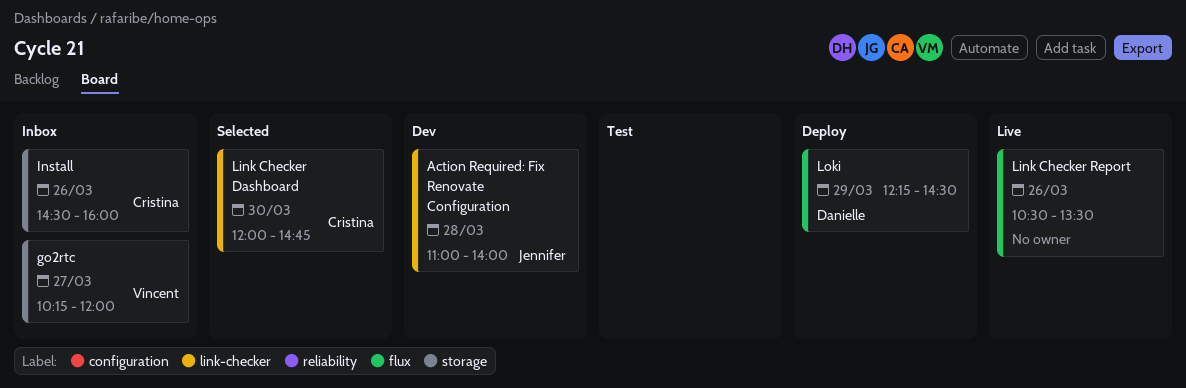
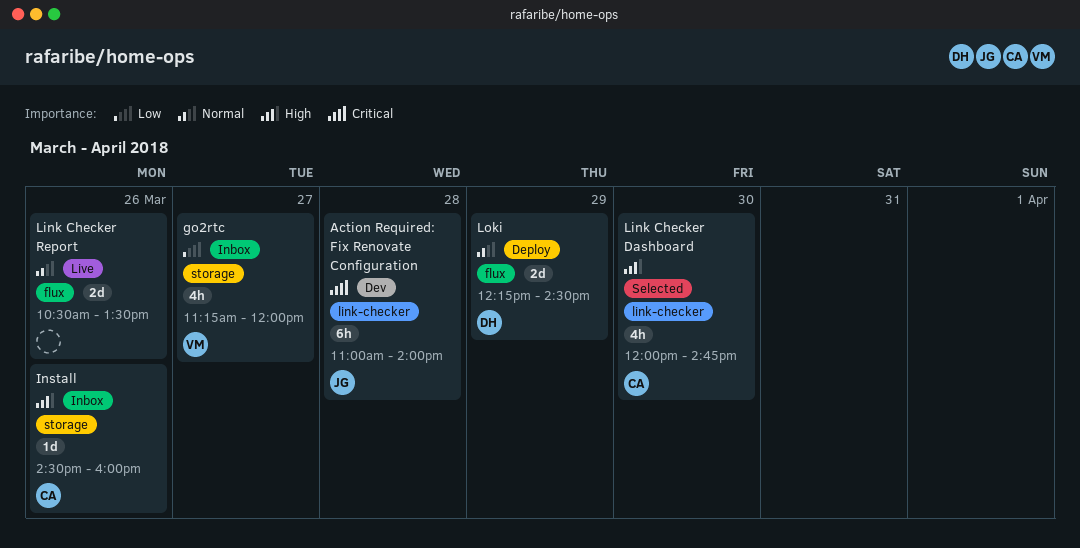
go2rtc, begins: 10:15 -> 11:15

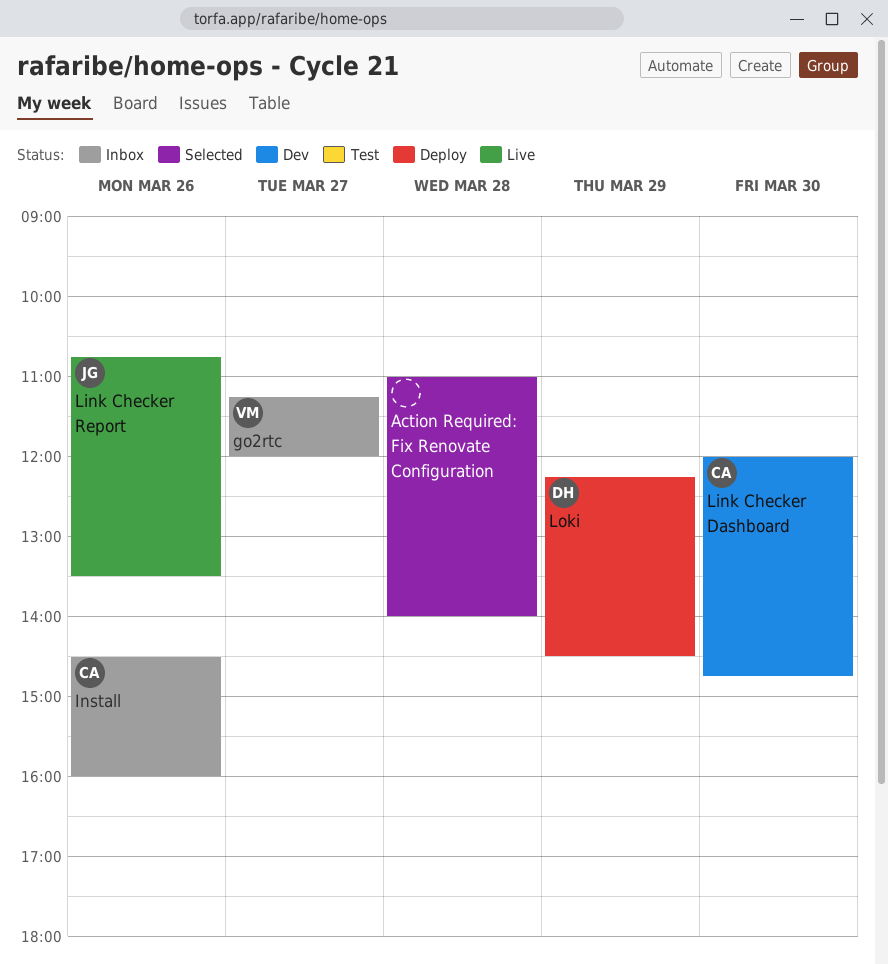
Action Required: Fix Renovate Configuration, status: Dev -> Selected
Action Required: Fix Renovate Configuration, owner: JG -> none
Link Checker Dashboard, status: Selected -> Dev
Link Checker Report, owner: none -> JG
Link Checker Report, begins: 10:30 -> 10:45

